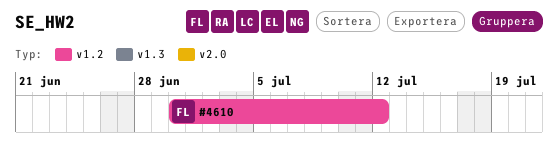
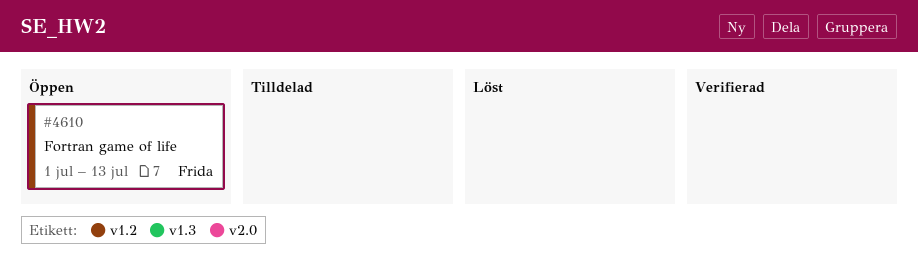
#4610, start: Jun 30 -> Jul 1
#4610, due: Jul 12 -> Jul 13

